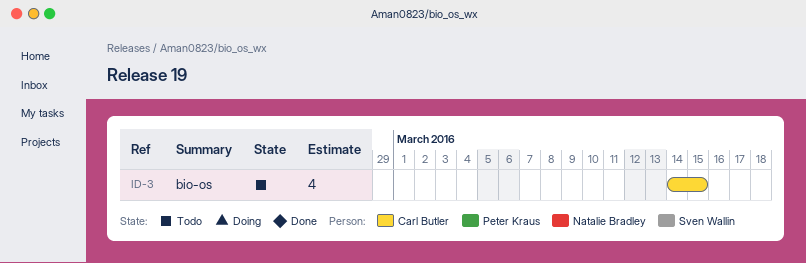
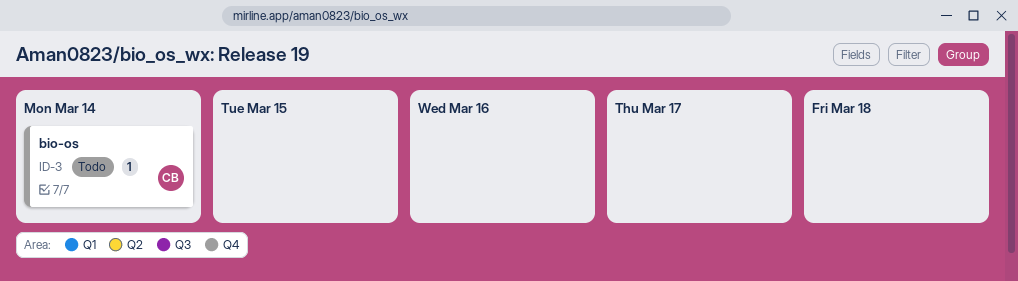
ID-3, estimate: 4 -> 1
ID-3, due: Mar 15 -> Mar 14

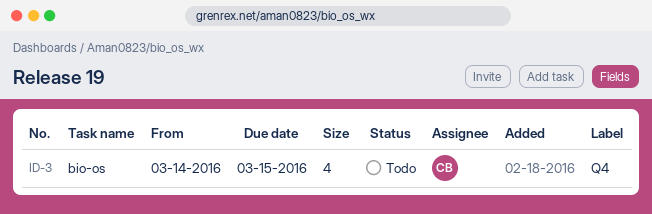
ID-3, estimate: 1 -> 4
ID-3, due: Mar 14 -> Mar 15

